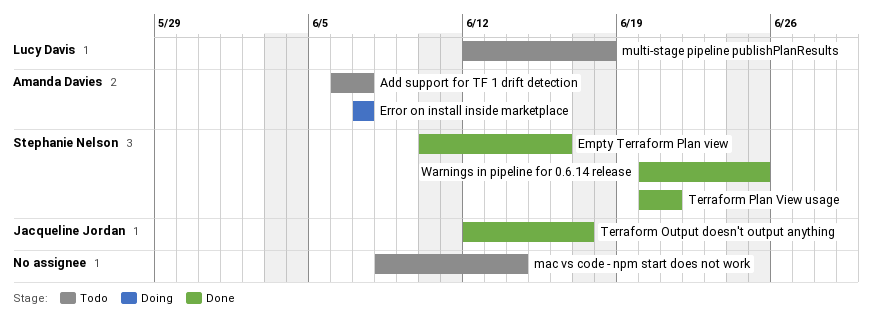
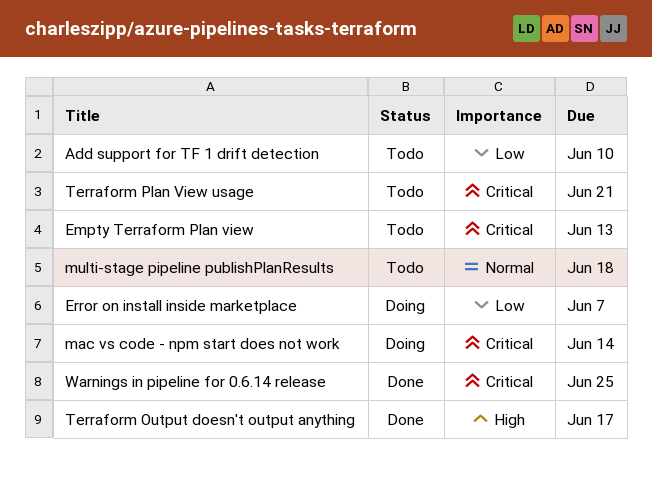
Add support for TF 1 drift detection, due: Jun 7 -> Jun 10
Empty Terraform Plan view, status: Done -> Todo
Empty Terraform Plan view, due: Jun 16 -> Jun 13
mac vs code - npm start does not work, status: Todo -> Doing
Terraform Plan View usage, status: Done -> Todo

